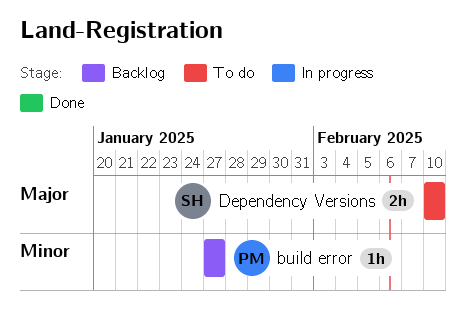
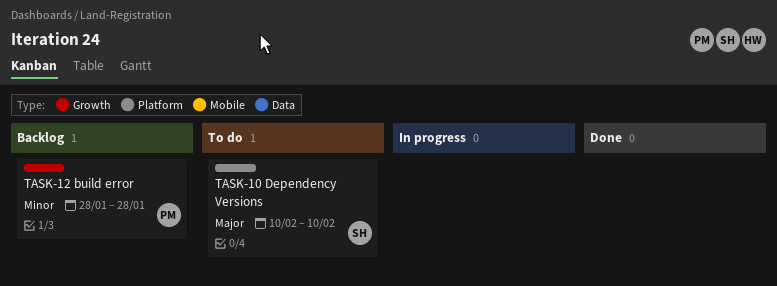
build error, start: Jan 27 -> Jan 28
build error, due: Jan 27 -> Jan 28

